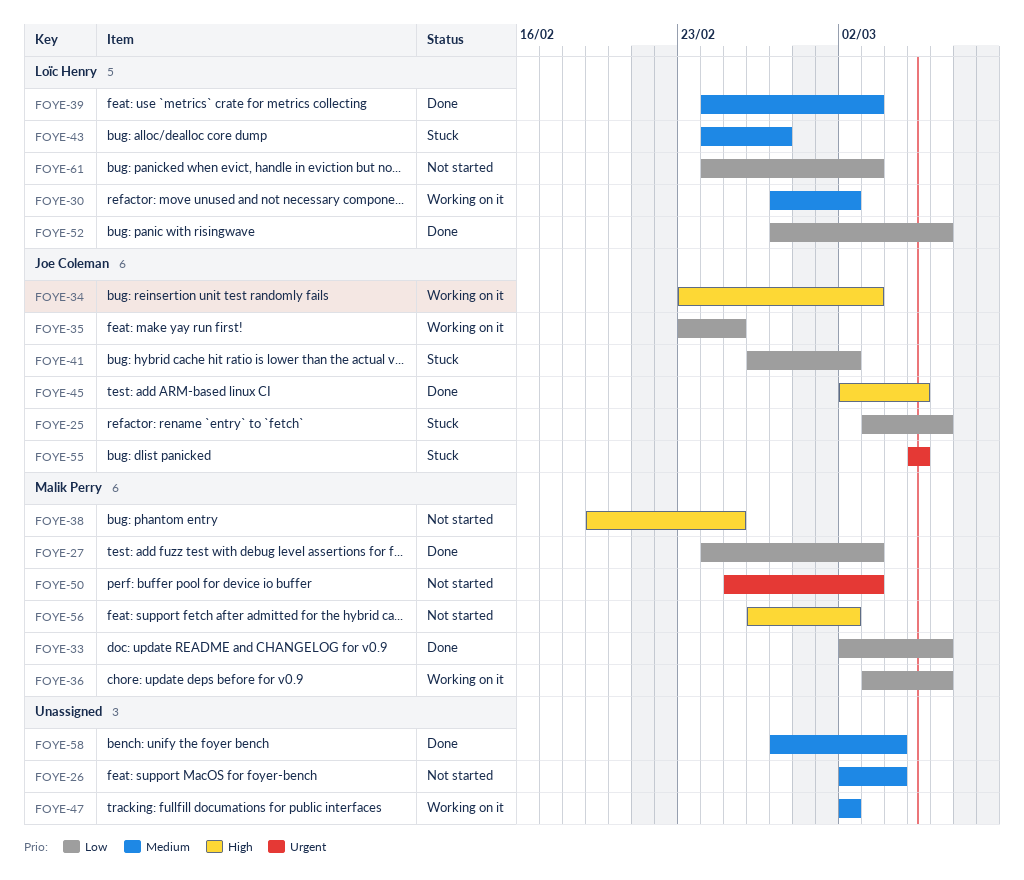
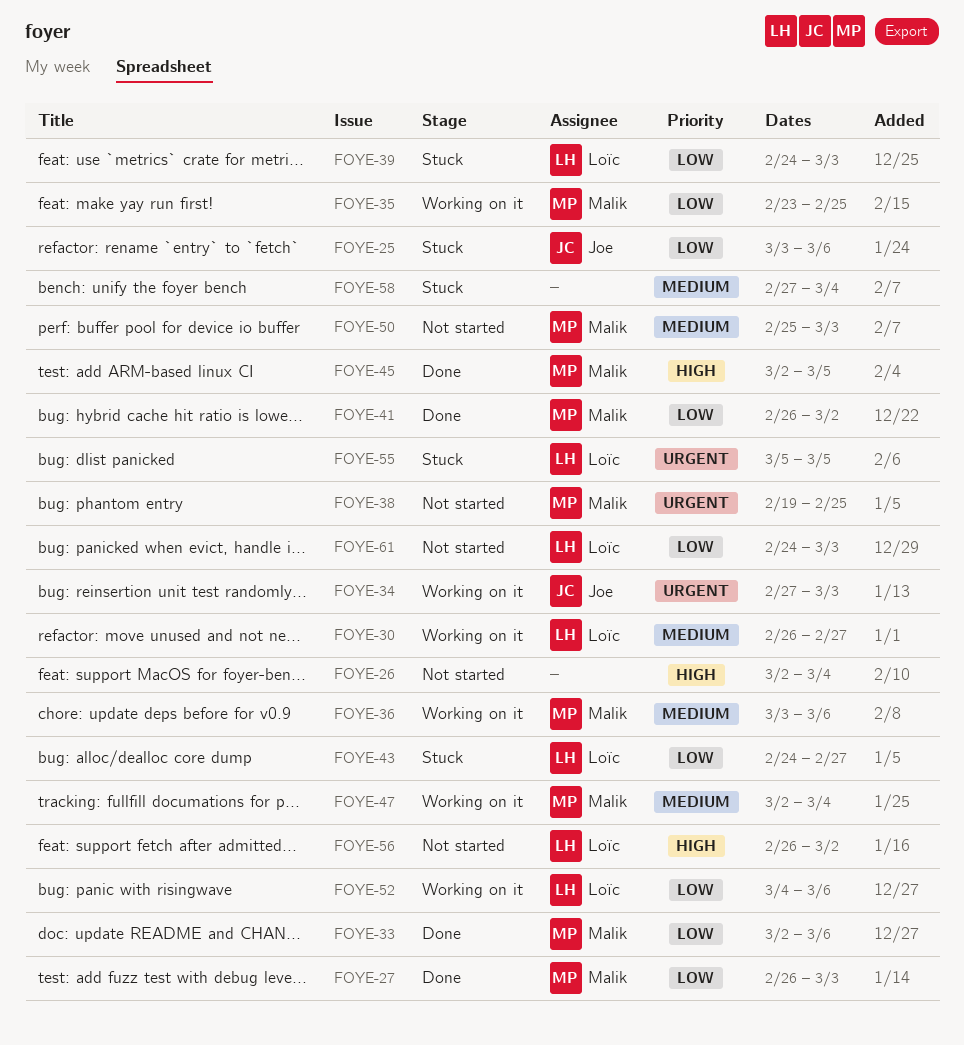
FOYE-26, priority: Medium -> High
FOYE-27, start: Feb 24 -> Feb 26
FOYE-30, start: Feb 27 -> Feb 26
FOYE-30, due: Mar 2 -> Feb 27
FOYE-34, priority: High -> Urgent
FOYE-34, start: Feb 23 -> Feb 27
FOYE-35, owner: Joe Coleman -> Malik Perry
FOYE-36, priority: Low -> Medium
FOYE-38, priority: High -> Urgent
FOYE-39, status: Done -> Stuck
FOYE-39, priority: Medium -> Low
FOYE-41, status: Stuck -> Done
FOYE-41, owner: Joe Coleman -> Malik Perry
FOYE-43, priority: Medium -> Low
FOYE-45, owner: Joe Coleman -> Malik Perry
FOYE-47, owner: none -> Malik Perry
FOYE-47, due: Mar 2 -> Mar 4
FOYE-50, priority: Urgent -> Medium
FOYE-52, status: Done -> Working on it
FOYE-52, start: Feb 27 -> Mar 4
FOYE-55, owner: Joe Coleman -> Loïc Henry
FOYE-56, owner: Malik Perry -> Loïc Henry
FOYE-58, status: Done -> Stuck

